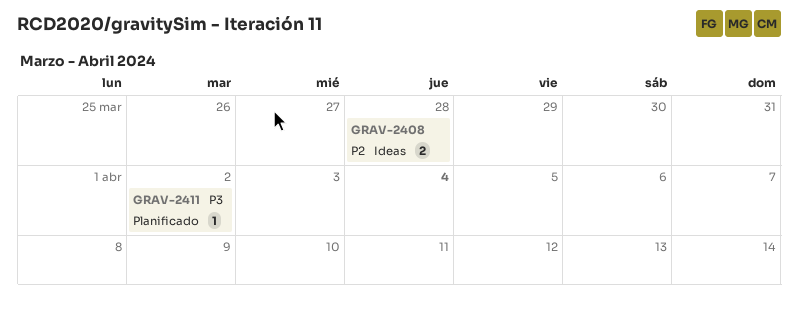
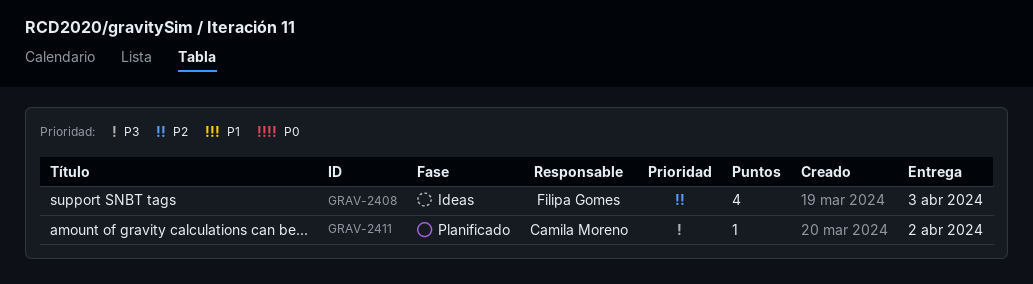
GRAV-2408, estimate: 2 -> 4
GRAV-2408, due: Mar 28 -> Apr 3

